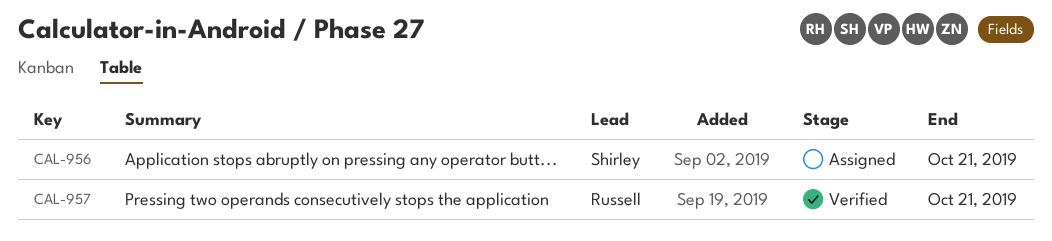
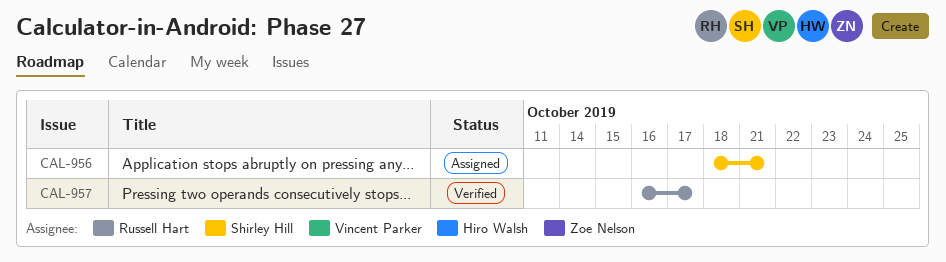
CAL-957, due: Oct 21 -> Oct 17

